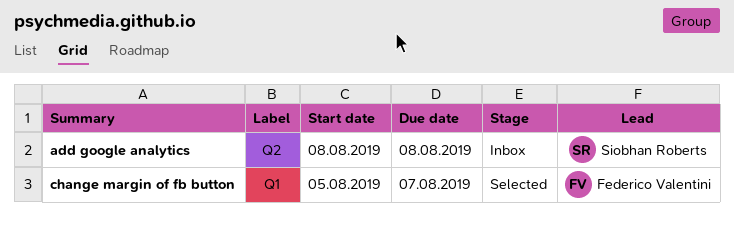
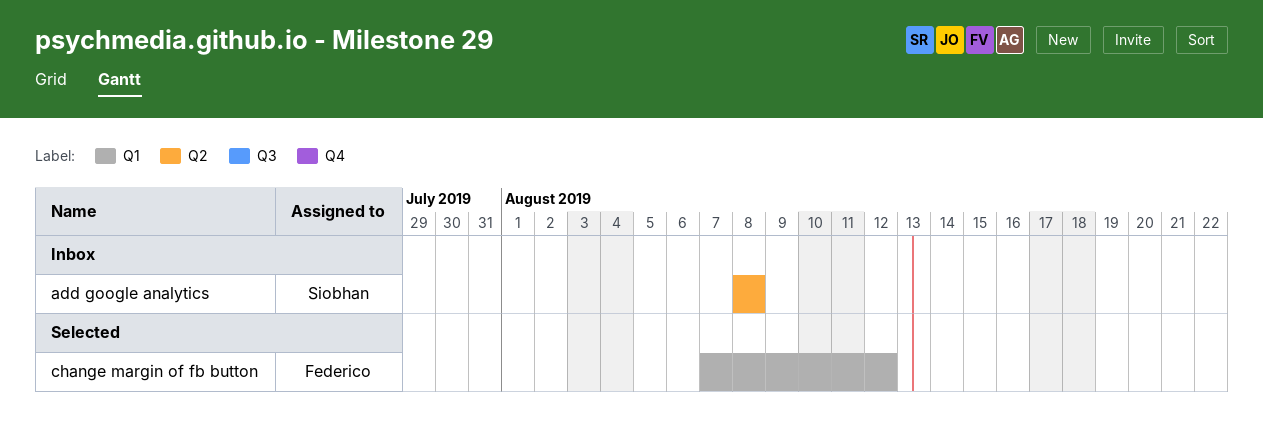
change margin of fb button, start: Aug 5 -> Aug 7
change margin of fb button, due: Aug 7 -> Aug 12

